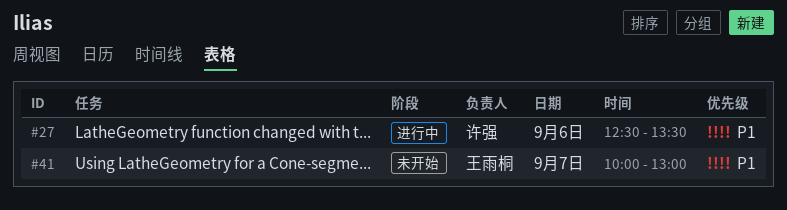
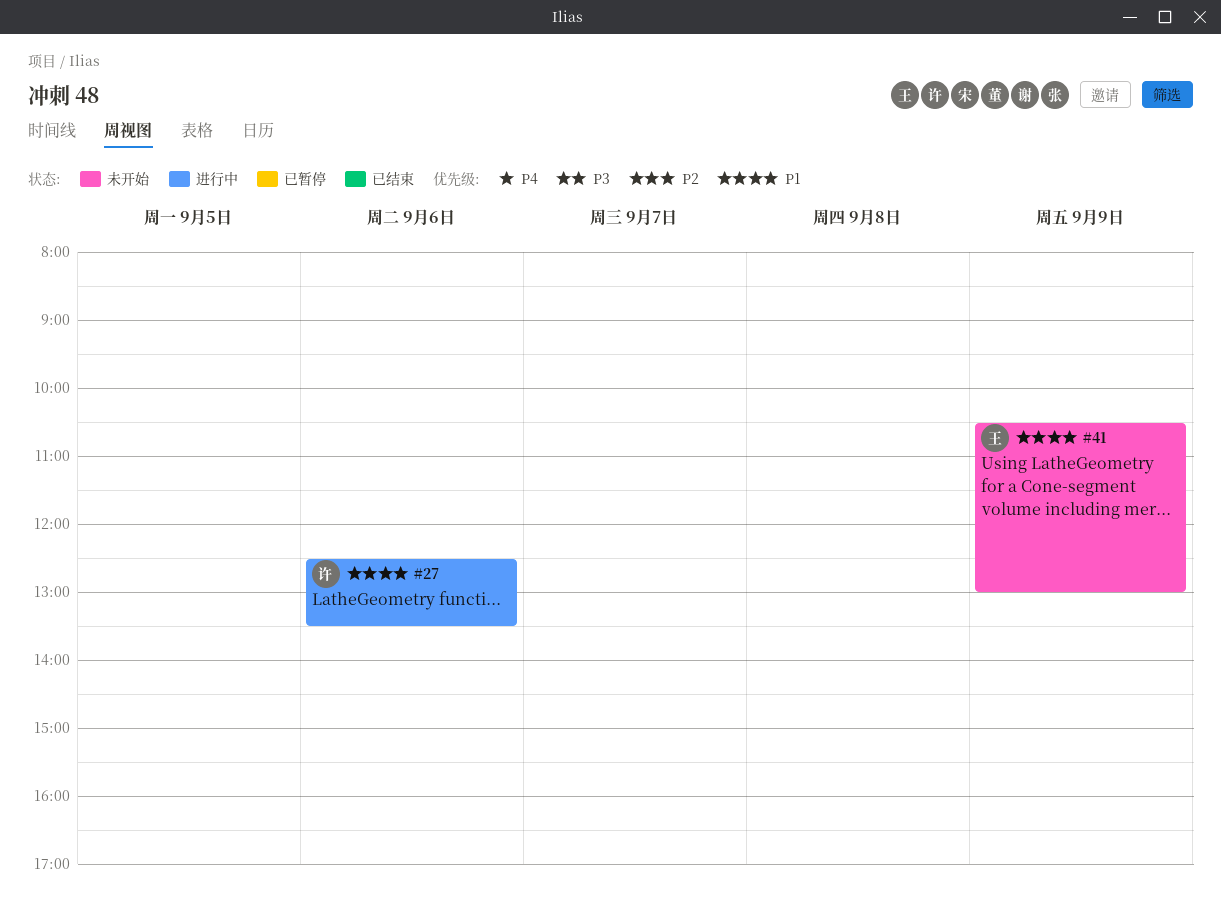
#41, day: Sep 7 -> Sep 9
#41, begins: 10:00 -> 10:30

